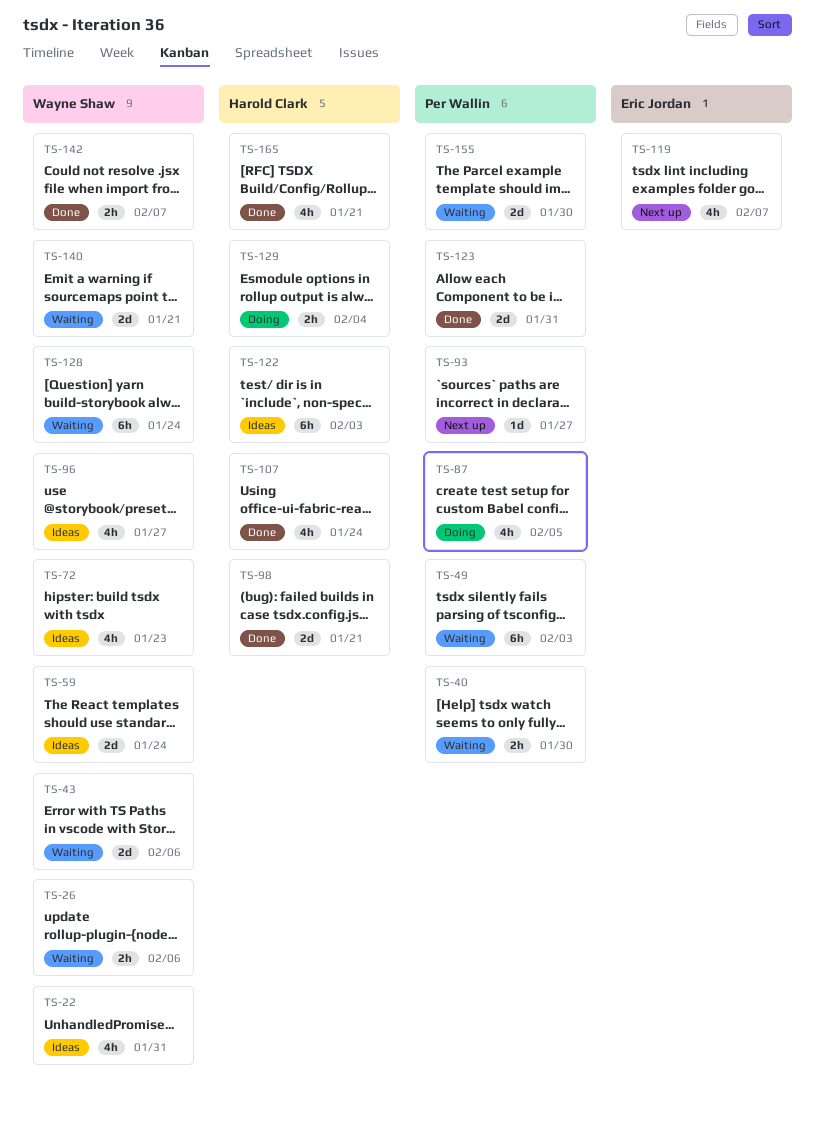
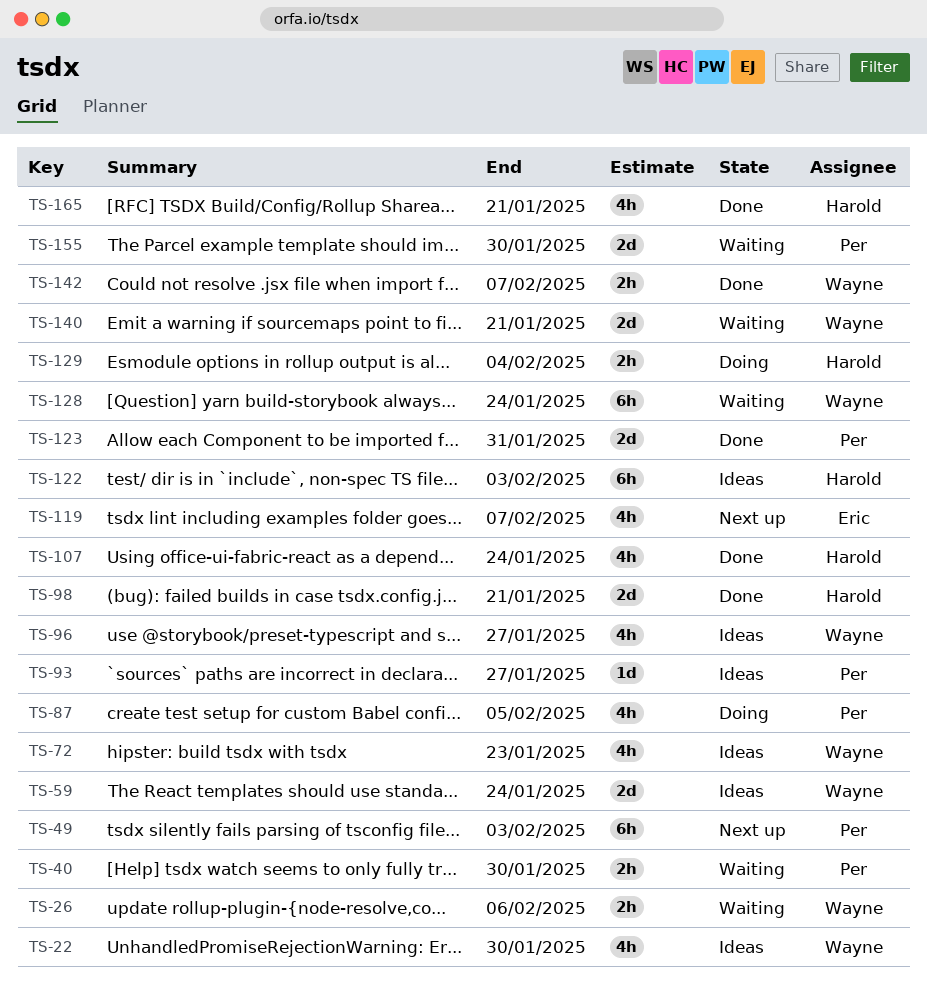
TS-22, due: Jan 31 -> Jan 30
TS-43: present -> none
TS-49, status: Waiting -> Next up
TS-93, status: Next up -> Ideas

